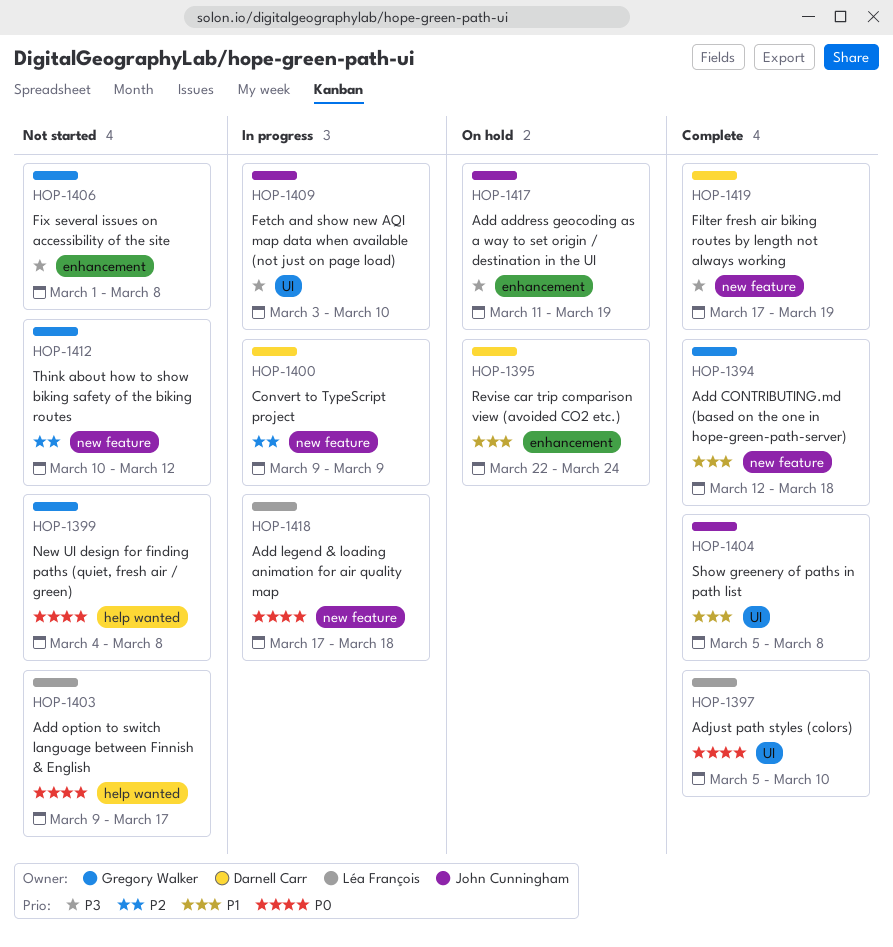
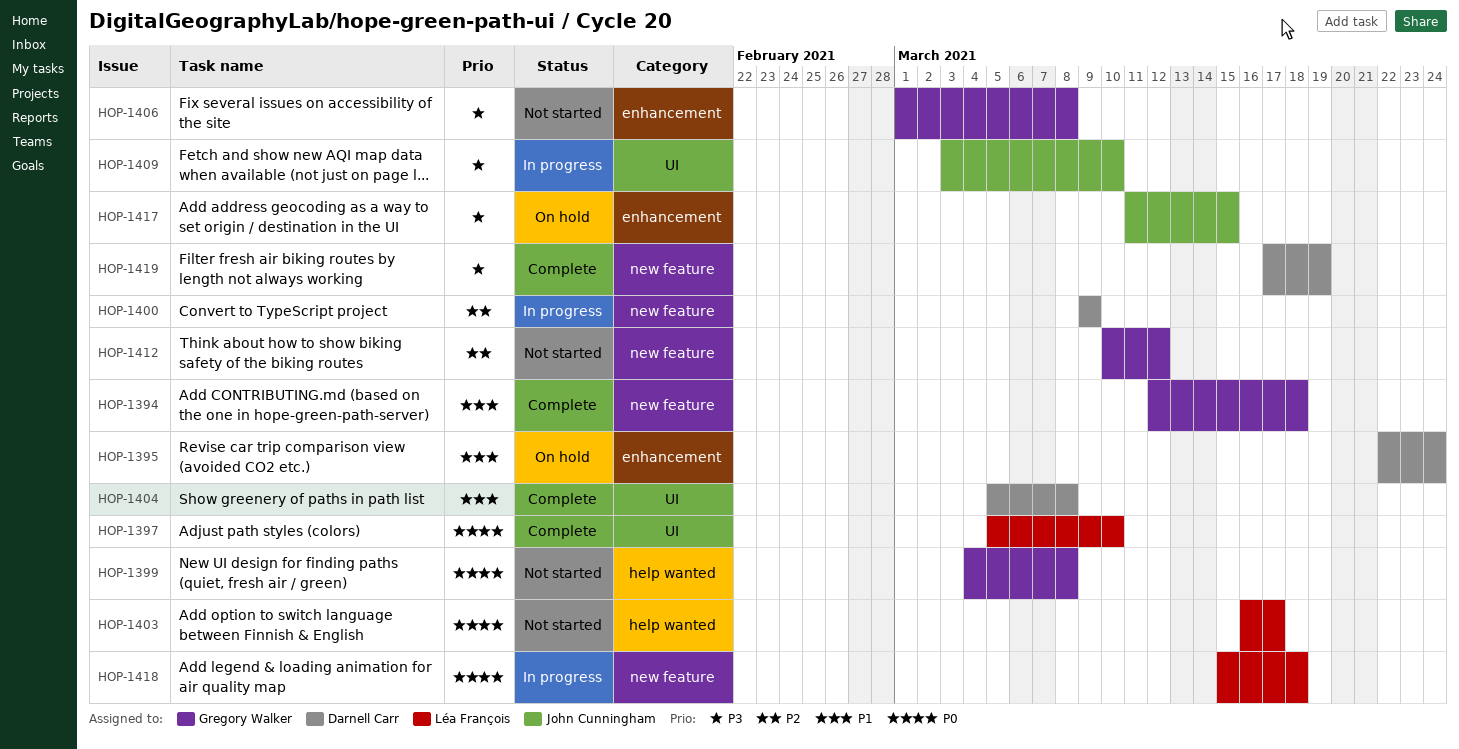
HOP-1403, start: Mar 9 -> Mar 16
HOP-1404, owner: John Cunningham -> Darnell Carr
HOP-1417, due: Mar 19 -> Mar 15
HOP-1418, start: Mar 17 -> Mar 15

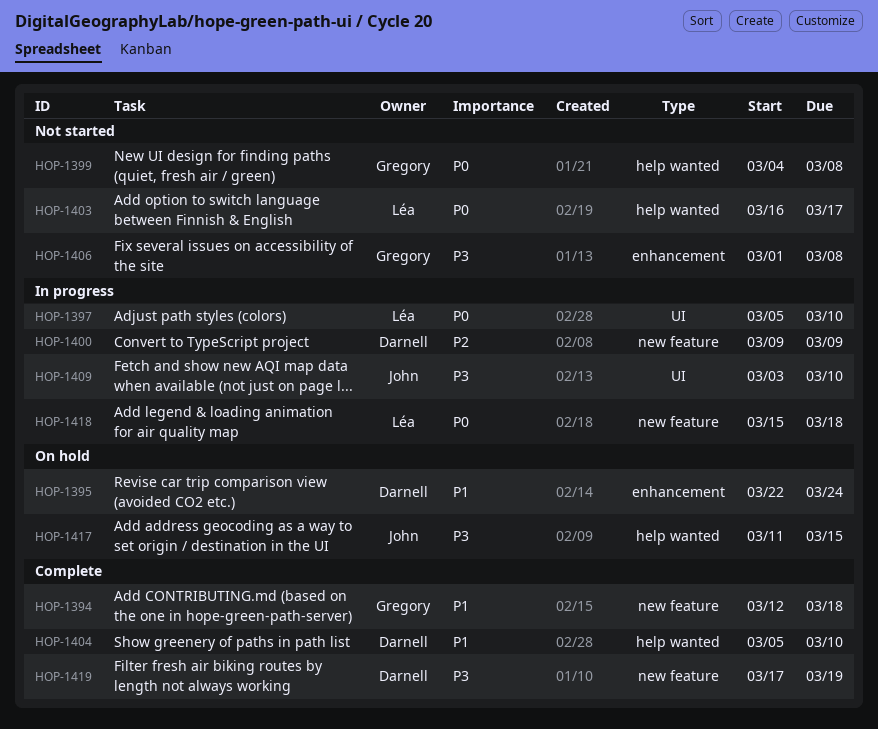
HOP-1397, status: Complete -> In progress
HOP-1404, label: UI -> help wanted
HOP-1404, due: Mar 8 -> Mar 10
HOP-1412: present -> none
HOP-1417, label: enhancement -> help wanted

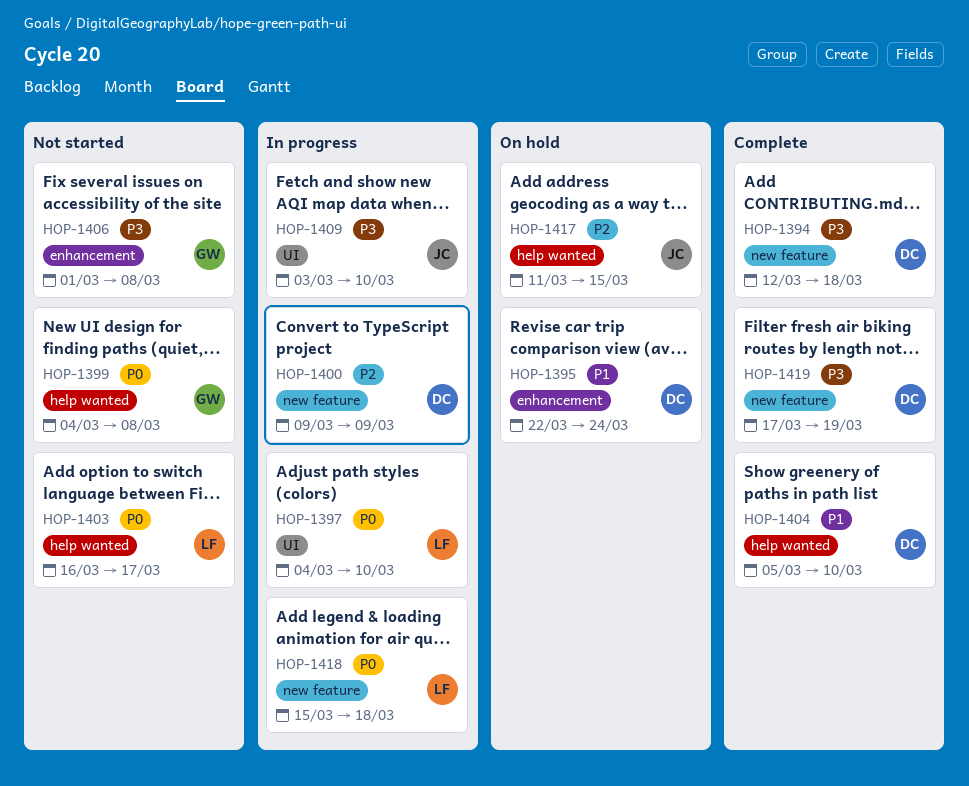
HOP-1394, owner: Gregory -> Darnell
HOP-1394, priority: P1 -> P3
HOP-1397, start: Mar 5 -> Mar 4
HOP-1417, priority: P3 -> P2

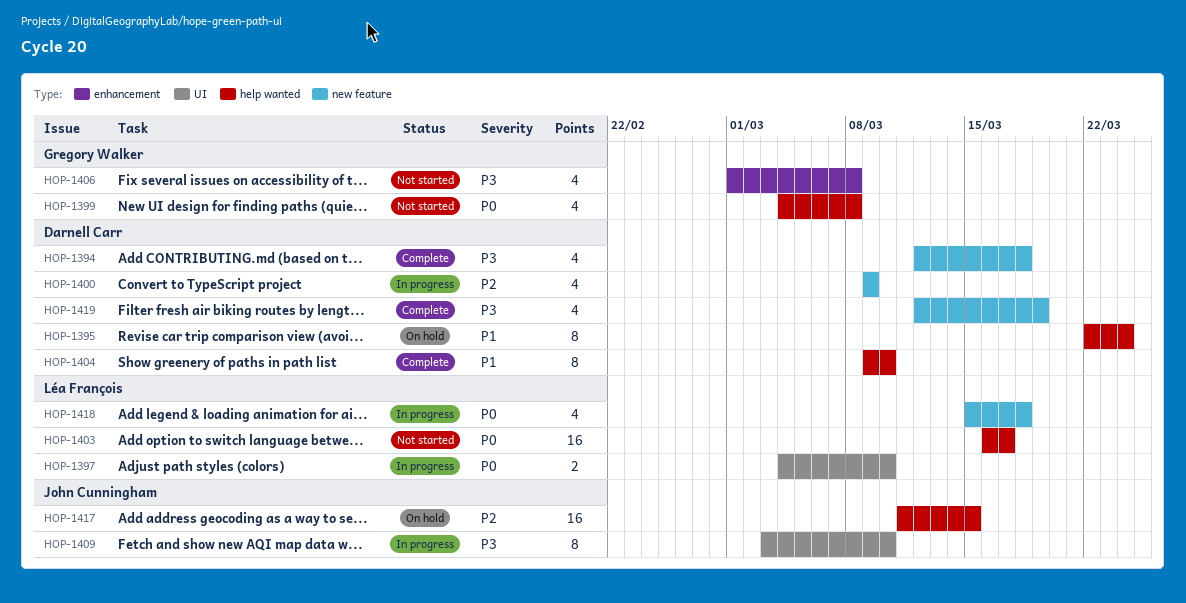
HOP-1395, label: enhancement -> help wanted
HOP-1404, start: Mar 5 -> Mar 9
HOP-1419, start: Mar 17 -> Mar 12

